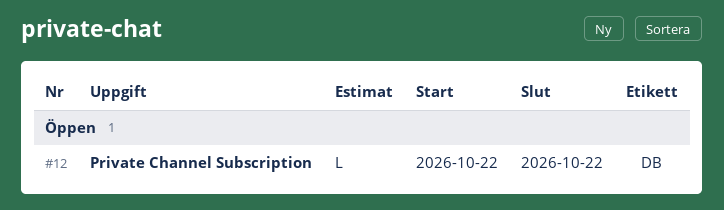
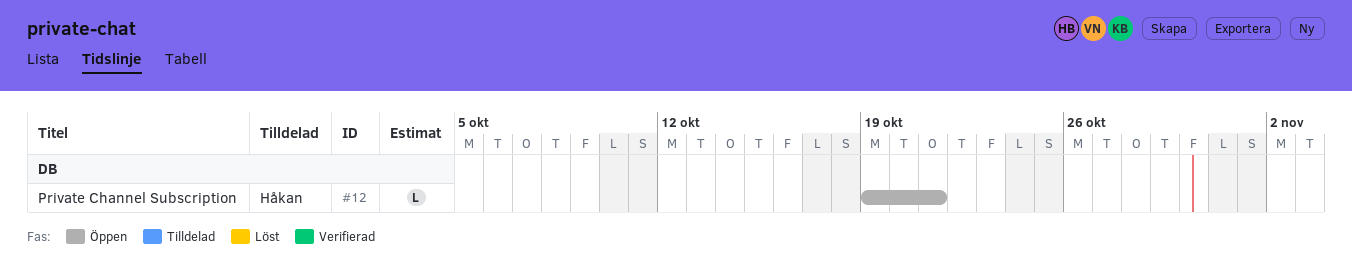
#12, start: Oct 22 -> Oct 19
#12, due: Oct 22 -> Oct 21

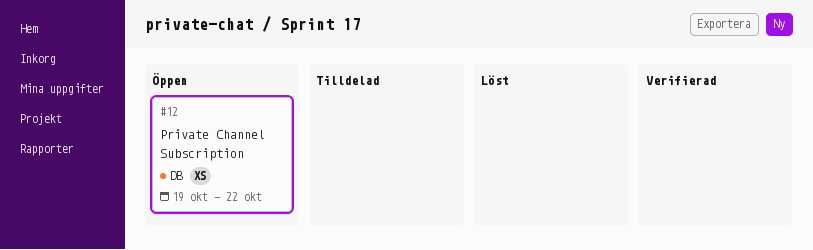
#12, estimate: L -> XS
#12, due: Oct 21 -> Oct 22

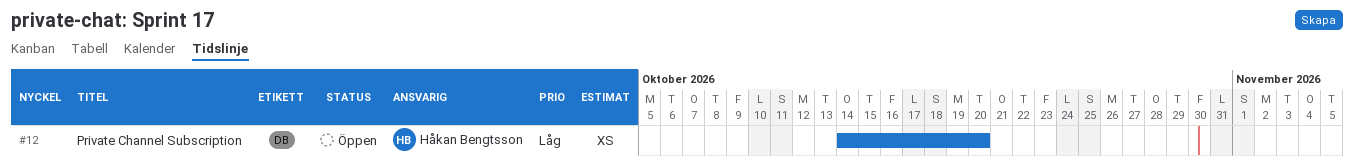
#12, start: Oct 19 -> Oct 14
#12, due: Oct 22 -> Oct 20

